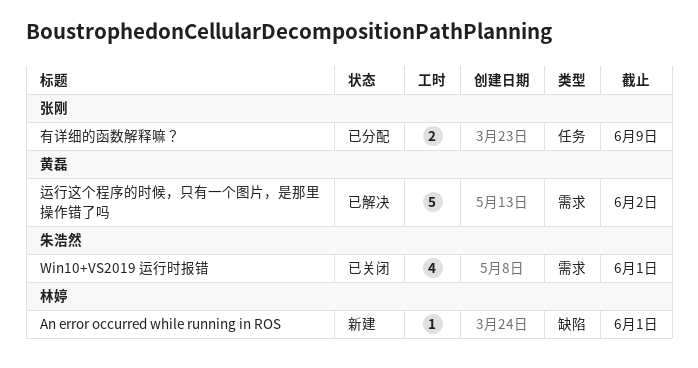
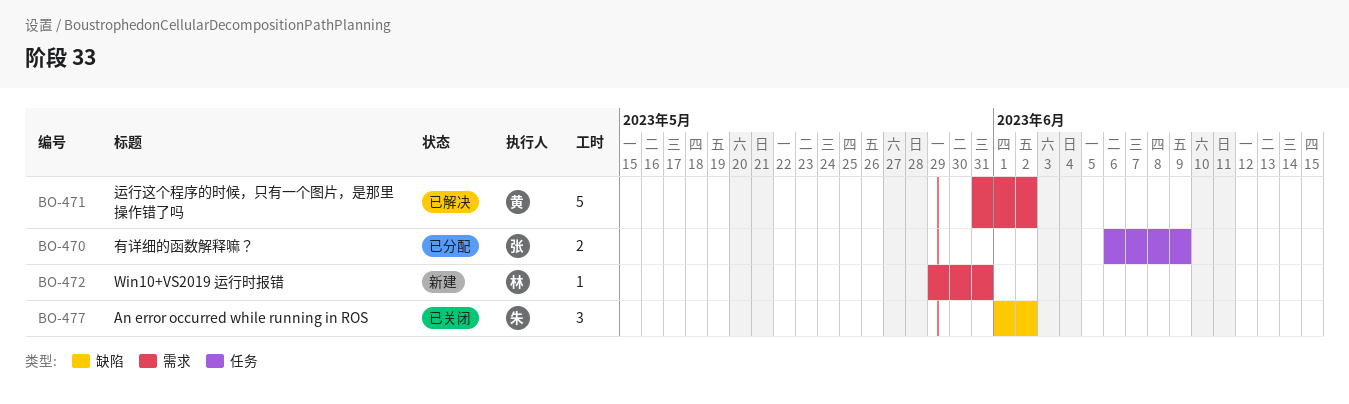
An error occurred while running in ROS, status: 新建 -> 已关闭
An error occurred while running in ROS, owner: 林婷 -> 朱浩然
An error occurred while running in ROS, estimate: 1 -> 3
An error occurred while running in ROS, due: Jun 1 -> Jun 2
Win10+VS2019 运行时报错, status: 已关闭 -> 新建
Win10+VS2019 运行时报错, owner: 朱浩然 -> 林婷
Win10+VS2019 运行时报错, estimate: 4 -> 1
Win10+VS2019 运行时报错, due: Jun 1 -> May 31

